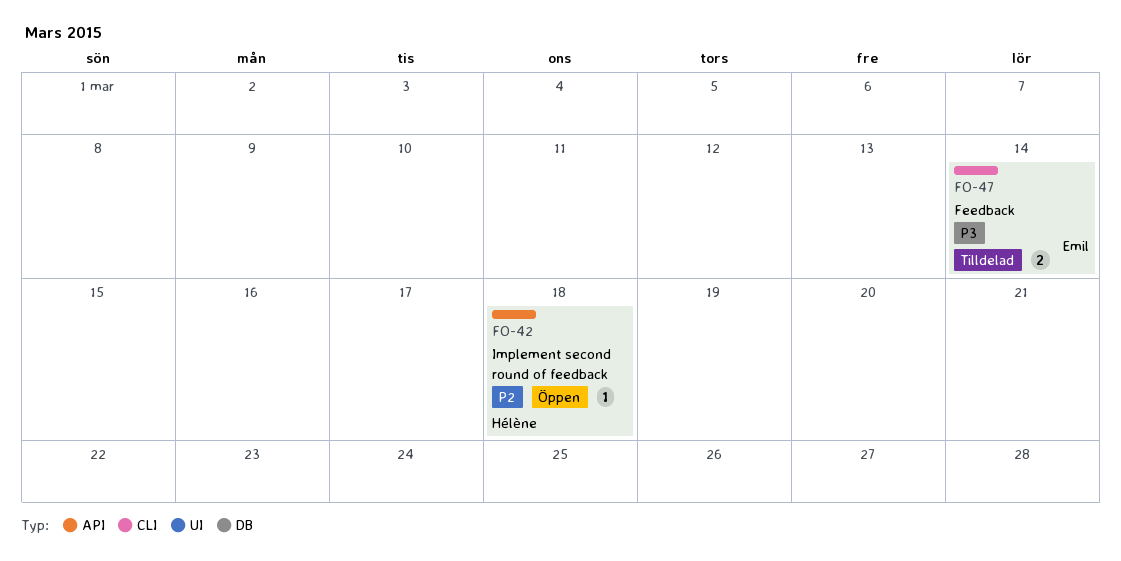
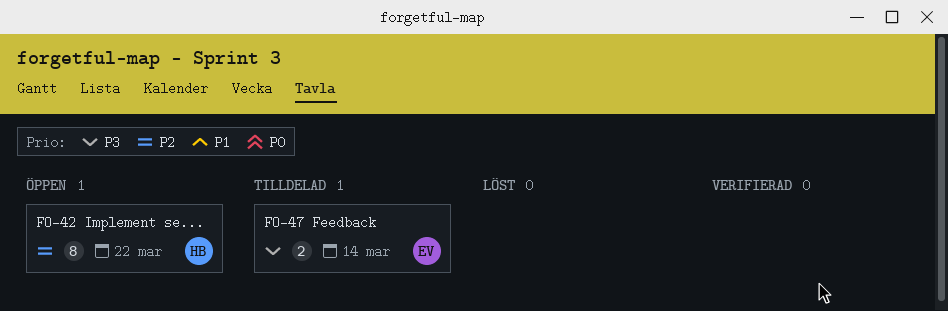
FO-42, estimate: 1 -> 8
FO-42, due: Mar 18 -> Mar 22

